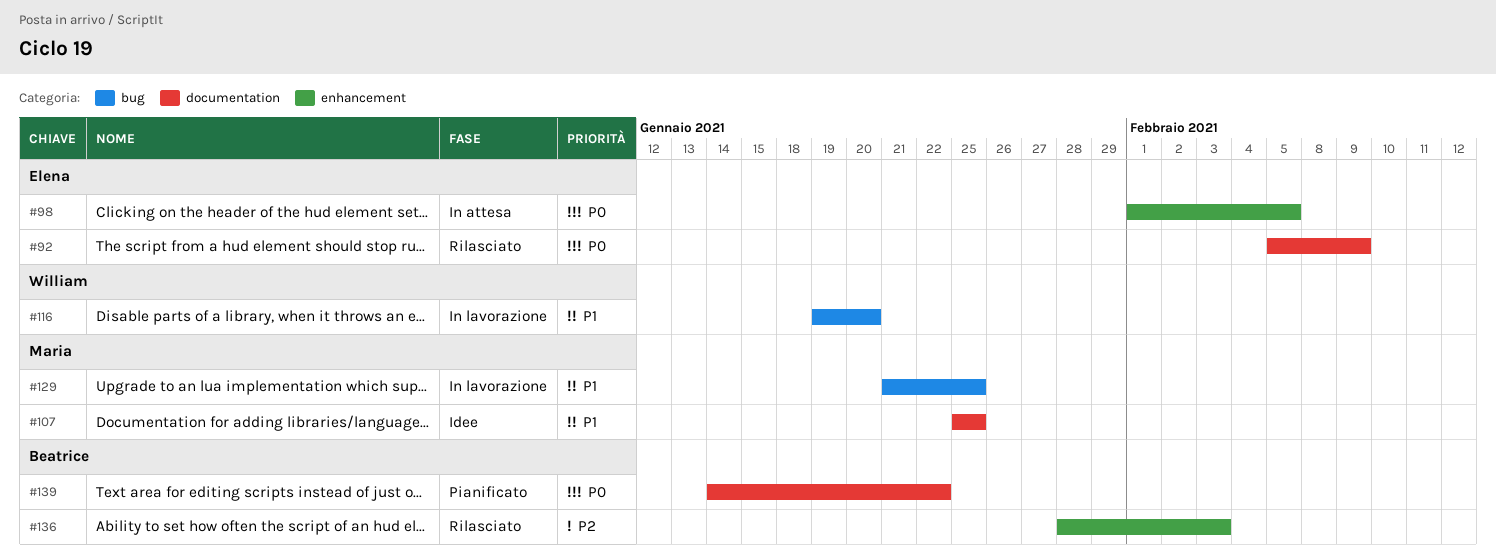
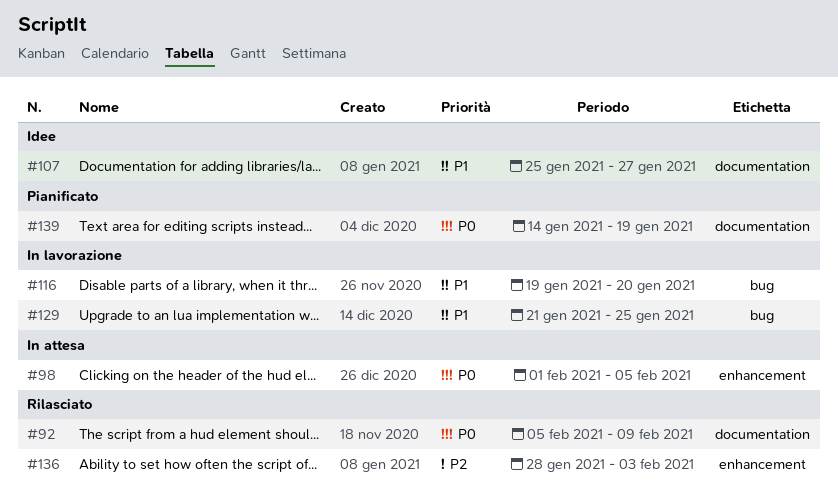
#107, due: Jan 25 -> Jan 27
#139, due: Jan 22 -> Jan 19

